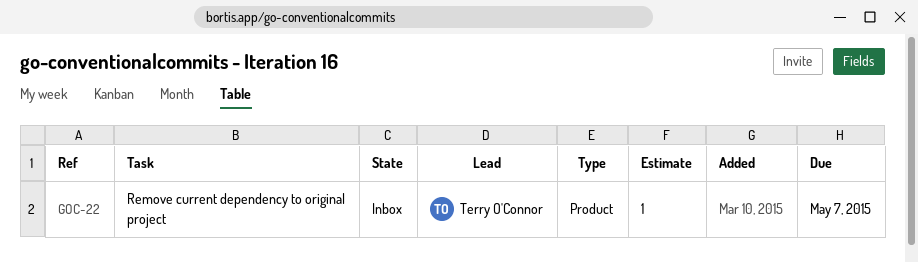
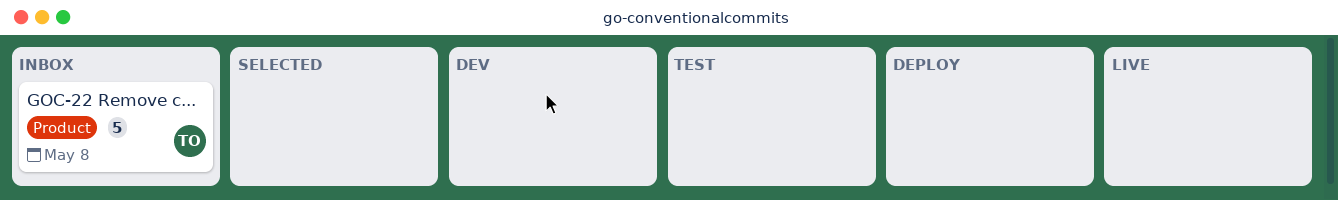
GOC-22, estimate: 1 -> 5
GOC-22, due: May 7 -> May 8

